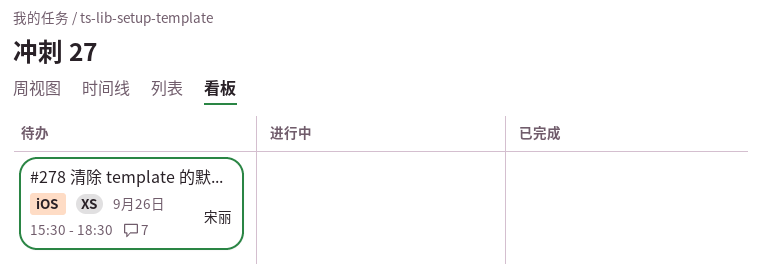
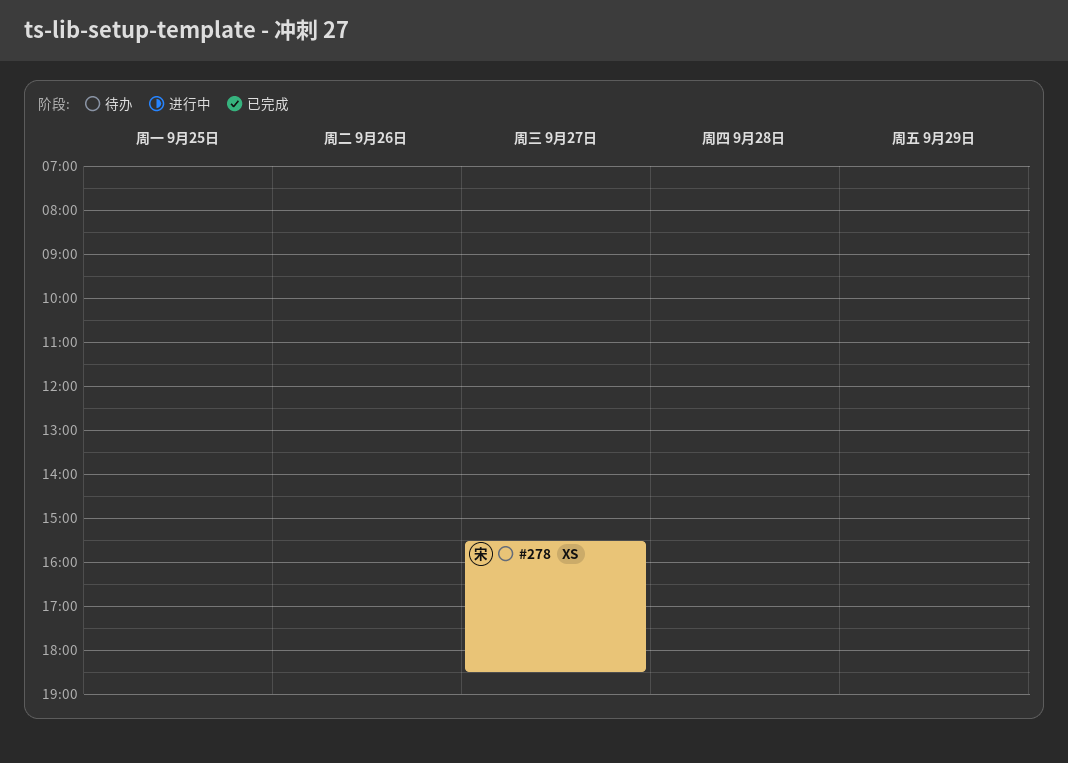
#278, day: Sep 26 -> Sep 27

